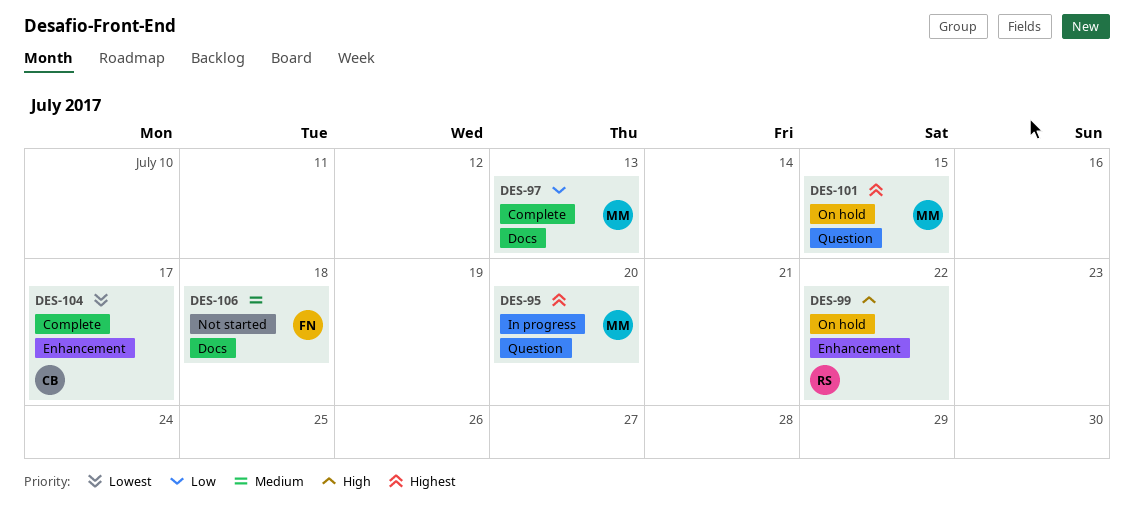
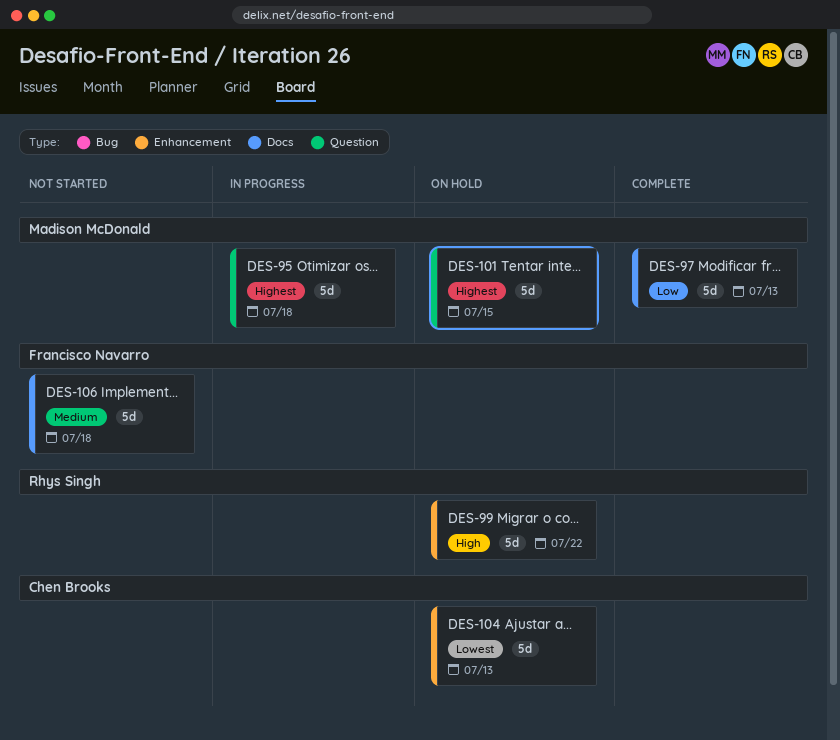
DES-95, due: Jul 20 -> Jul 18
DES-104, status: Complete -> On hold
DES-104, due: Jul 17 -> Jul 13

